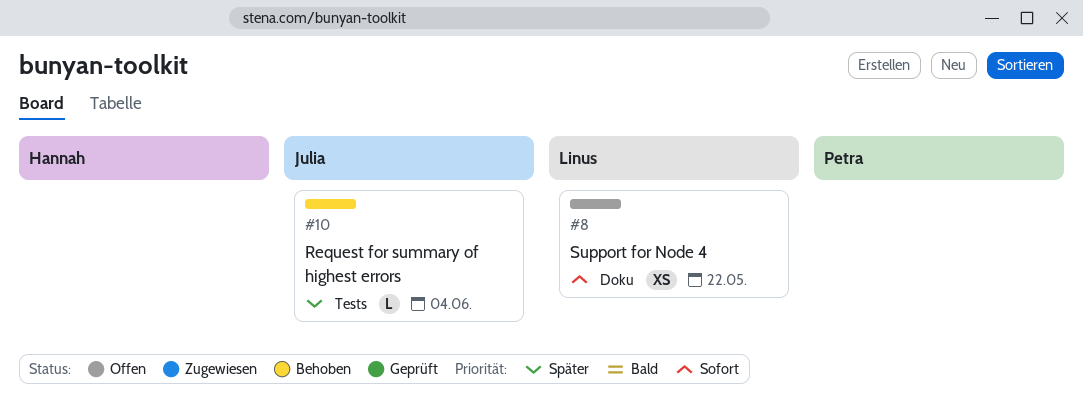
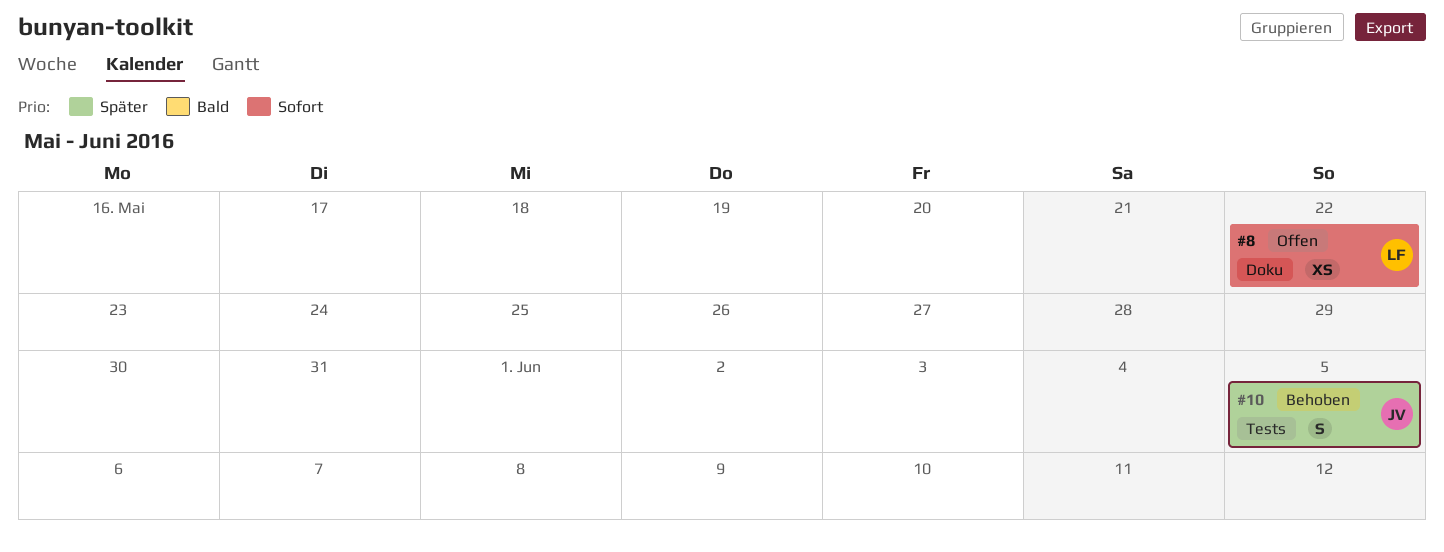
#10, estimate: L -> S
#10, due: Jun 4 -> Jun 5

